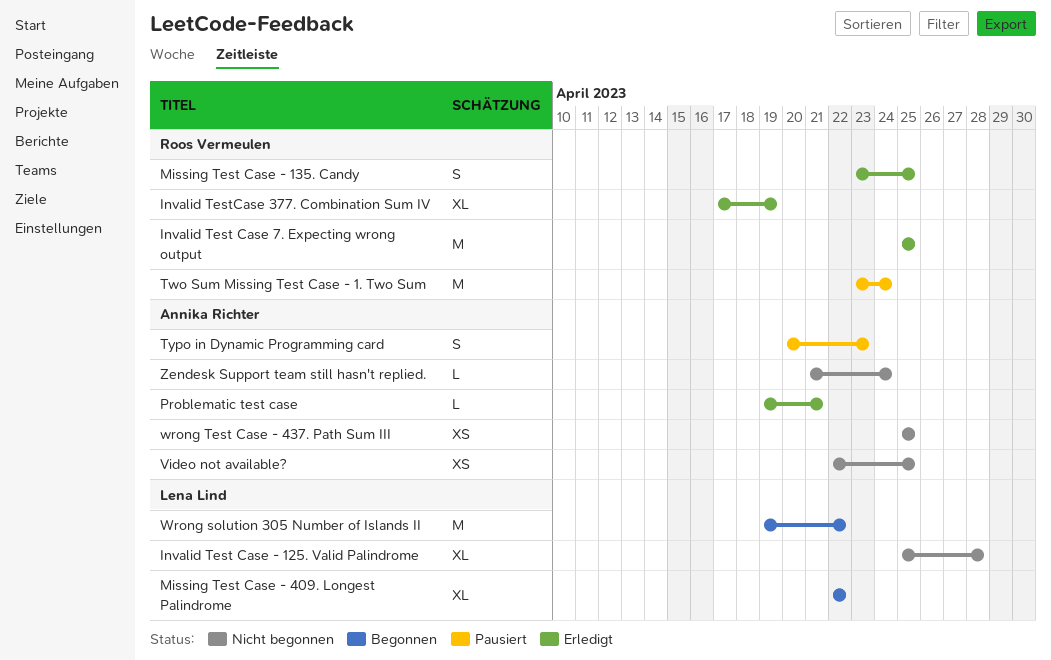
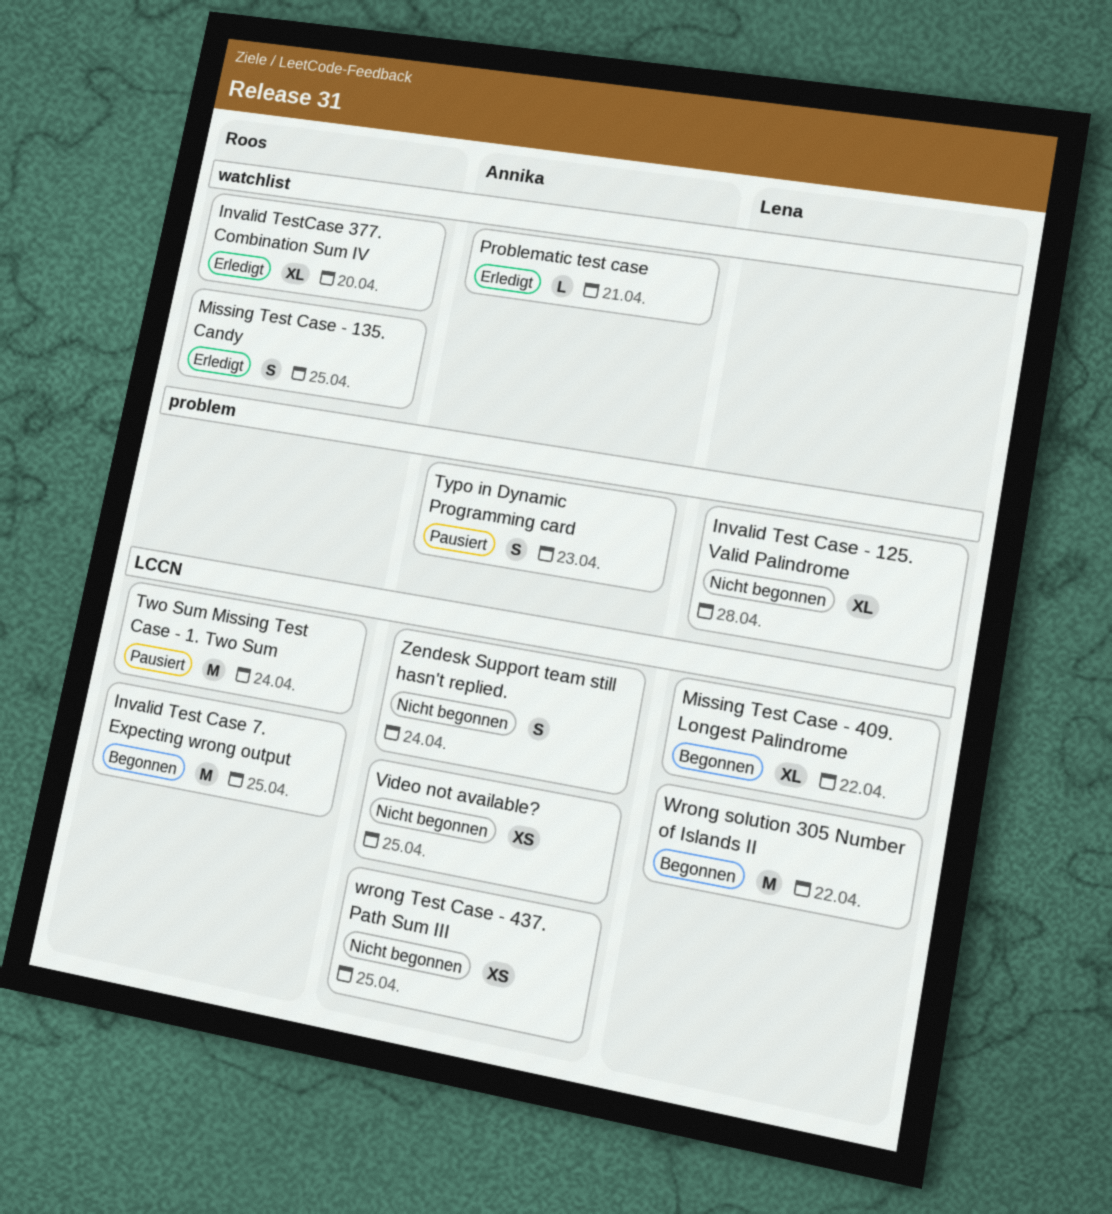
Invalid Test Case 7. Expecting wrong output, status: Erledigt -> Begonnen
Invalid TestCase 377. Combination Sum IV, due: Apr 19 -> Apr 20
Zendesk Support team still hasn't replied., estimate: L -> S

